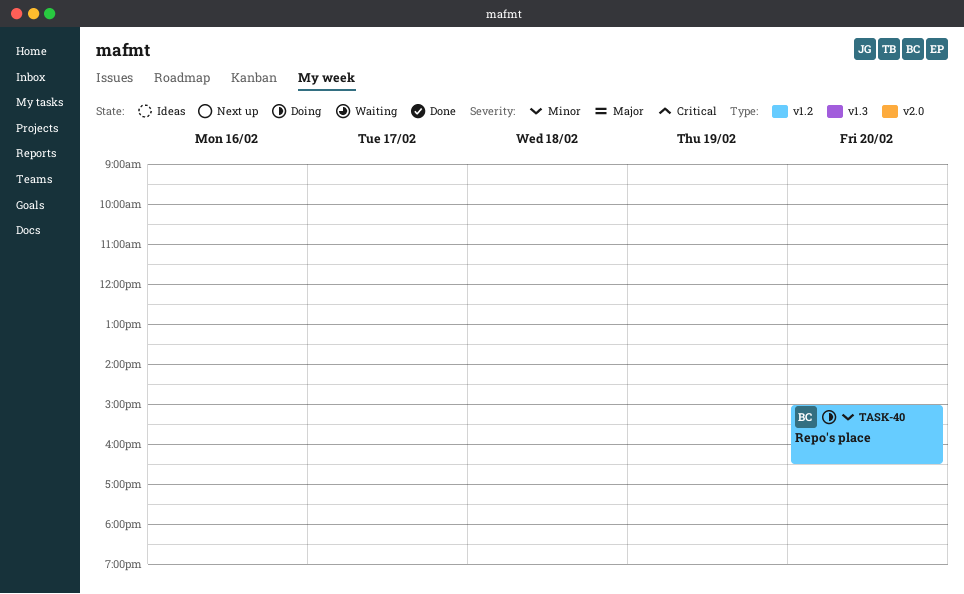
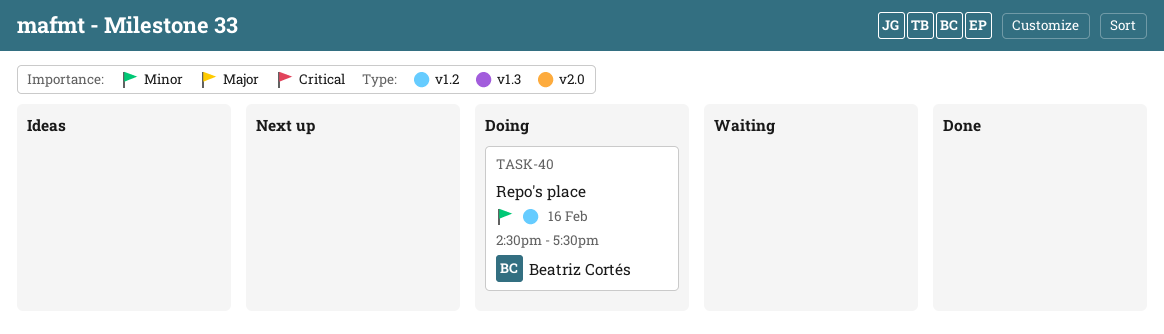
TASK-40, day: Feb 20 -> Feb 16
TASK-40, begins: 15:00 -> 14:30
TASK-40, ends: 16:30 -> 17:30

